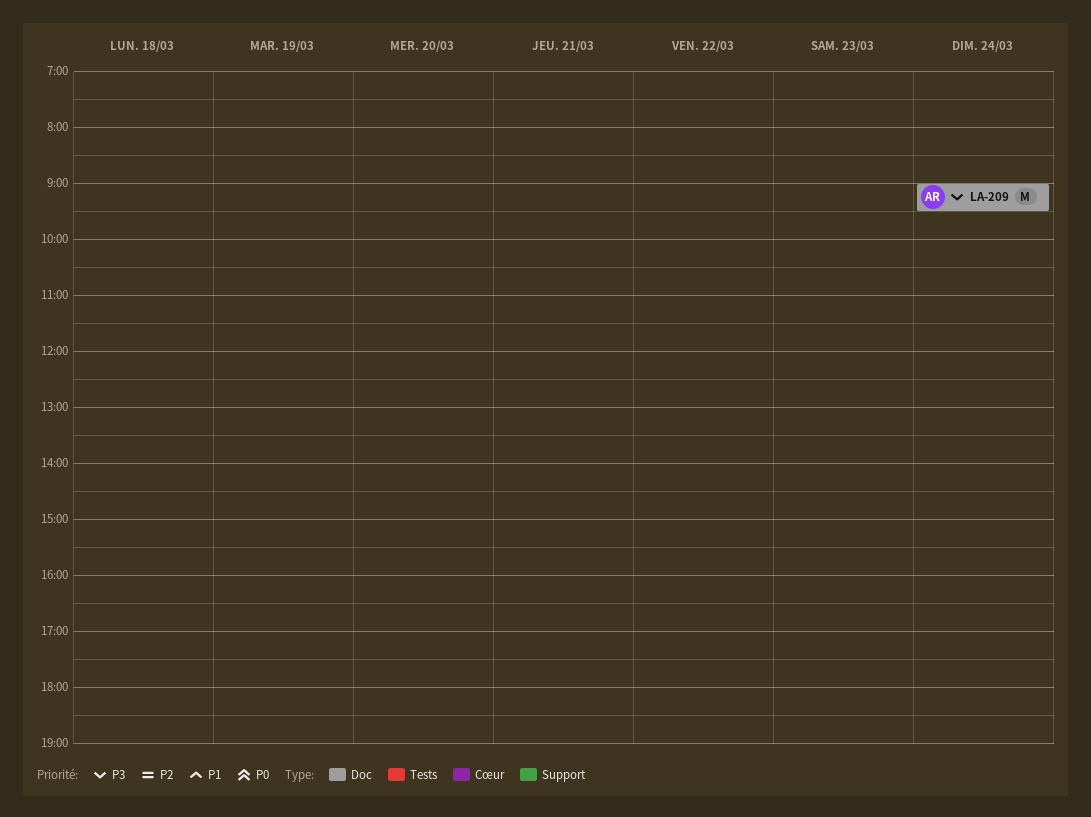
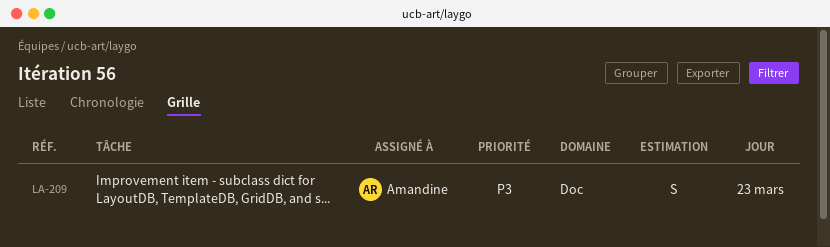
LA-209, estimate: M -> S
LA-209, day: Mar 24 -> Mar 23

